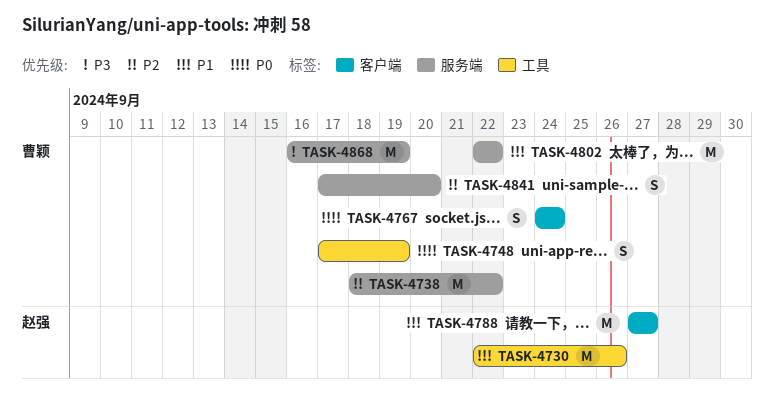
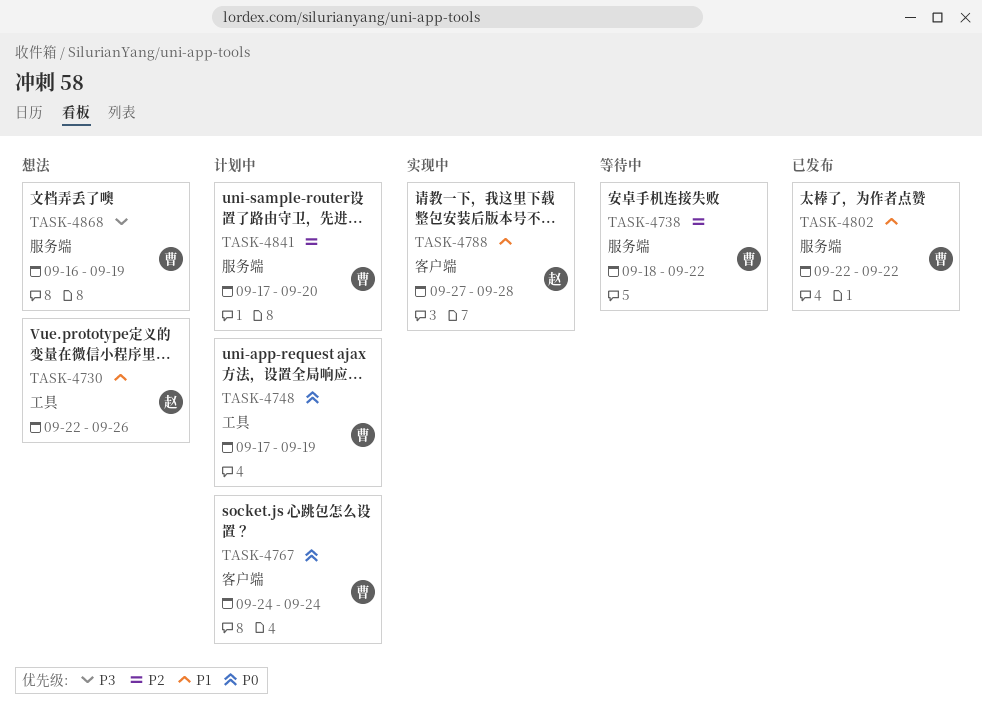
TASK-4788, due: Sep 27 -> Sep 28

